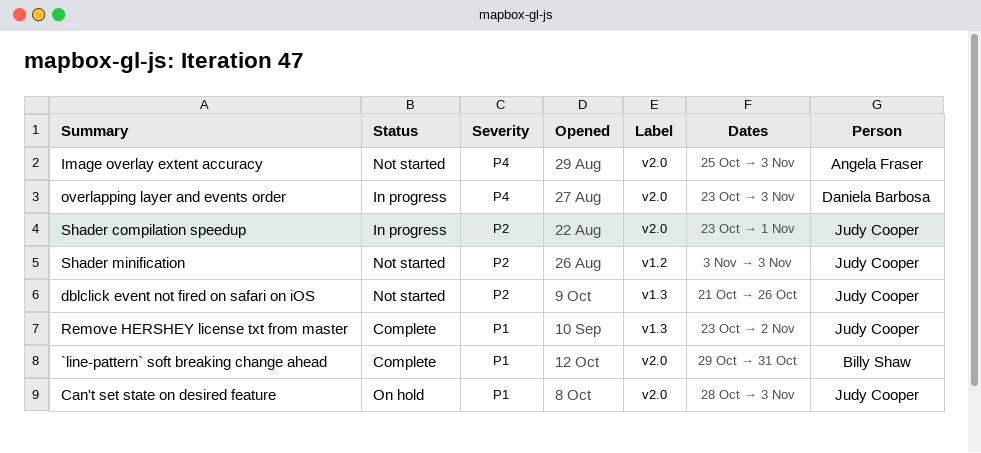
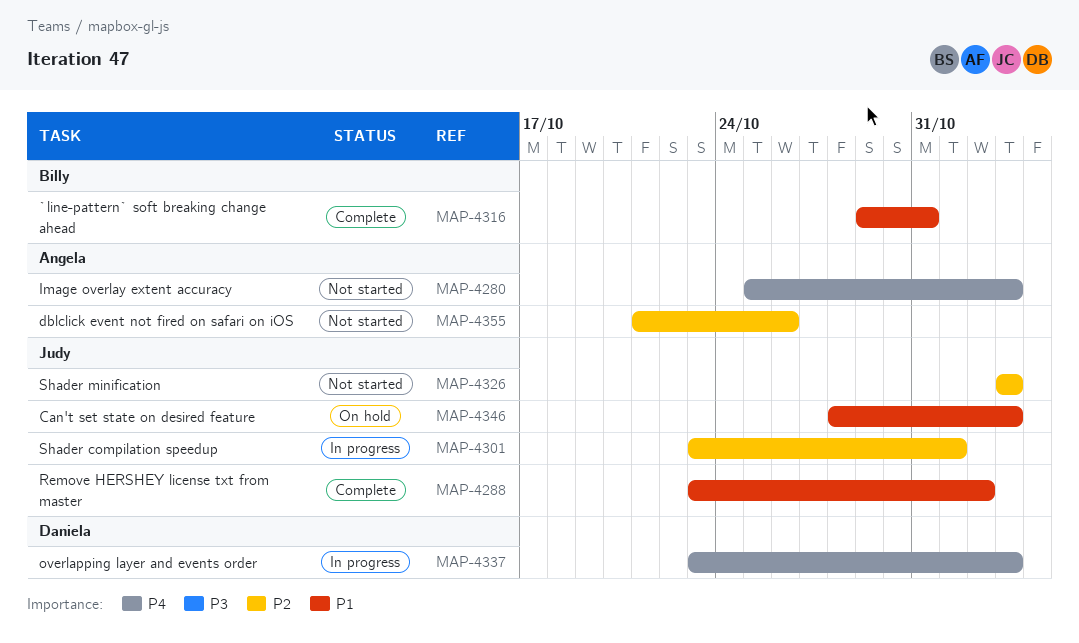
dblclick event not fired on safari on iOS, owner: Judy Cooper -> Angela Fraser

